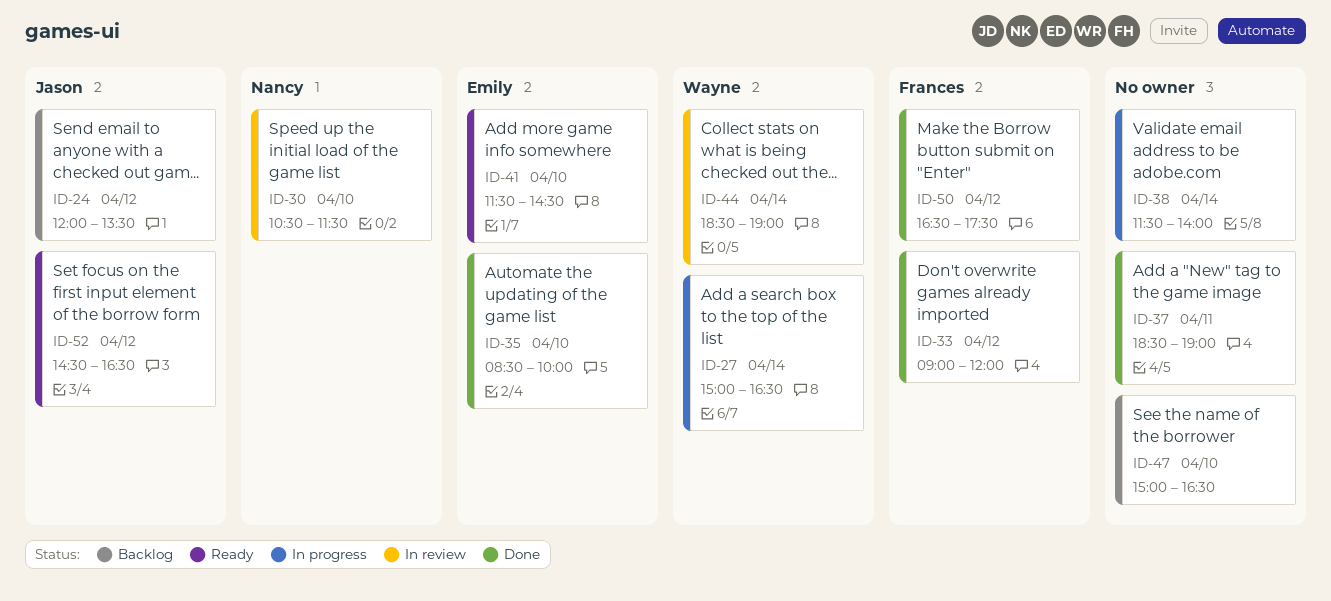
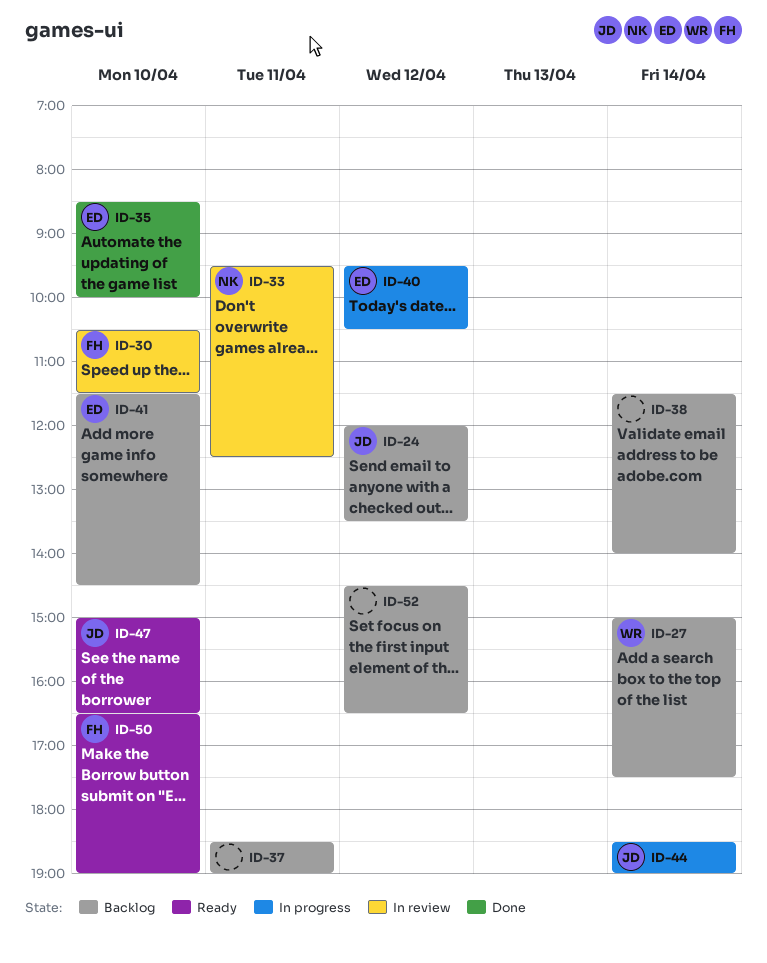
ID-27, status: In progress -> Backlog
ID-27, ends: 16:30 -> 17:30
ID-30, owner: Nancy -> Frances
ID-33, status: Done -> In review
ID-33, owner: Frances -> Nancy
ID-33, day: Apr 12 -> Apr 11
ID-33, begins: 09:00 -> 09:30
ID-33, ends: 12:00 -> 12:30
ID-37, status: Done -> Backlog
ID-38, status: In progress -> Backlog
ID-40: none -> present
ID-41, status: Ready -> Backlog
ID-44, status: In review -> In progress
ID-44, owner: Wayne -> Jason
ID-47, status: Backlog -> Ready
ID-47, owner: none -> Jason
ID-50, status: Done -> Ready
ID-50, day: Apr 12 -> Apr 10
ID-50, ends: 17:30 -> 19:00
ID-52, status: Ready -> Backlog
ID-52, owner: Jason -> none

